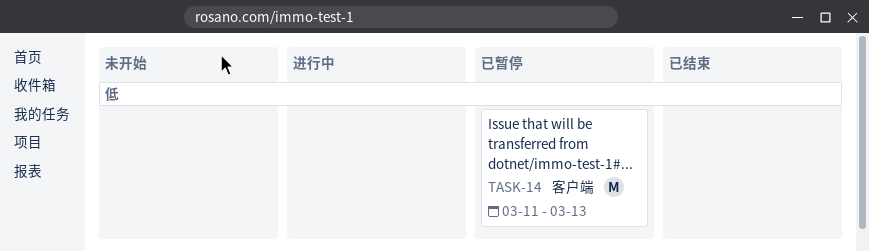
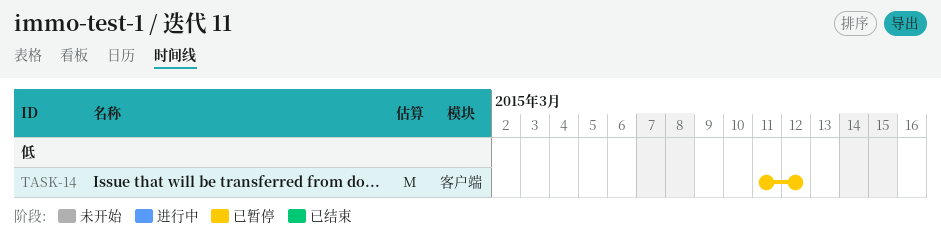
TASK-14, due: Mar 13 -> Mar 12

